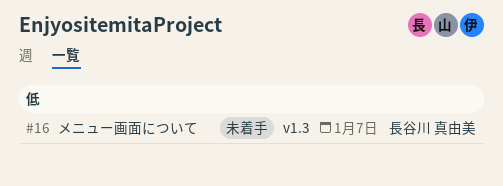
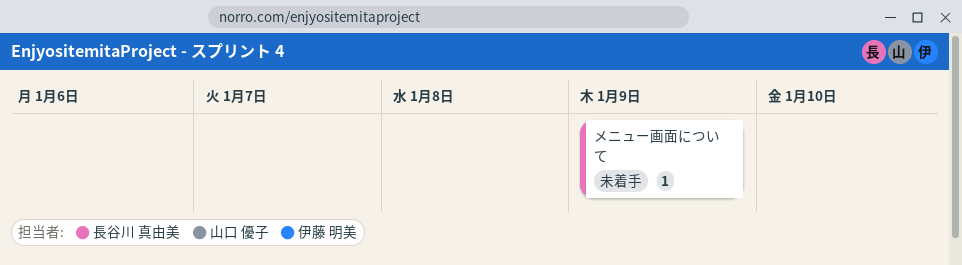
メニュー画面について, due: Jan 7 -> Jan 9

